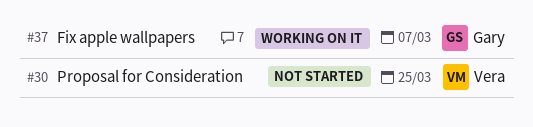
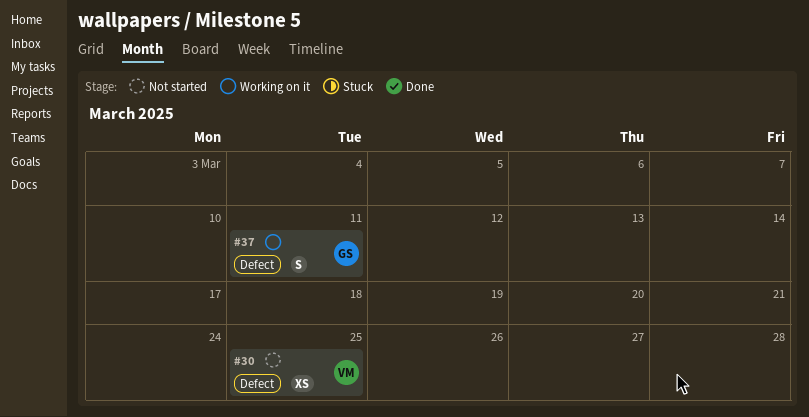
#37, due: Mar 7 -> Mar 11

